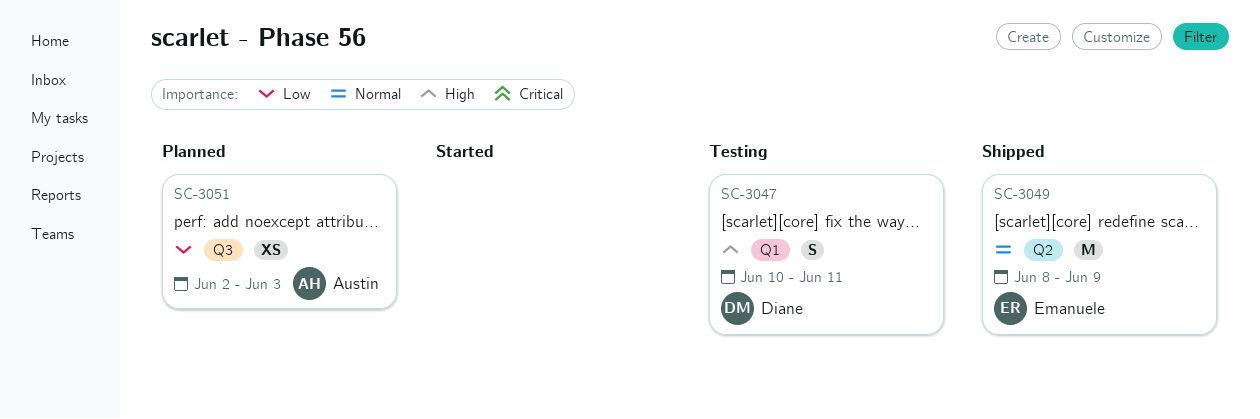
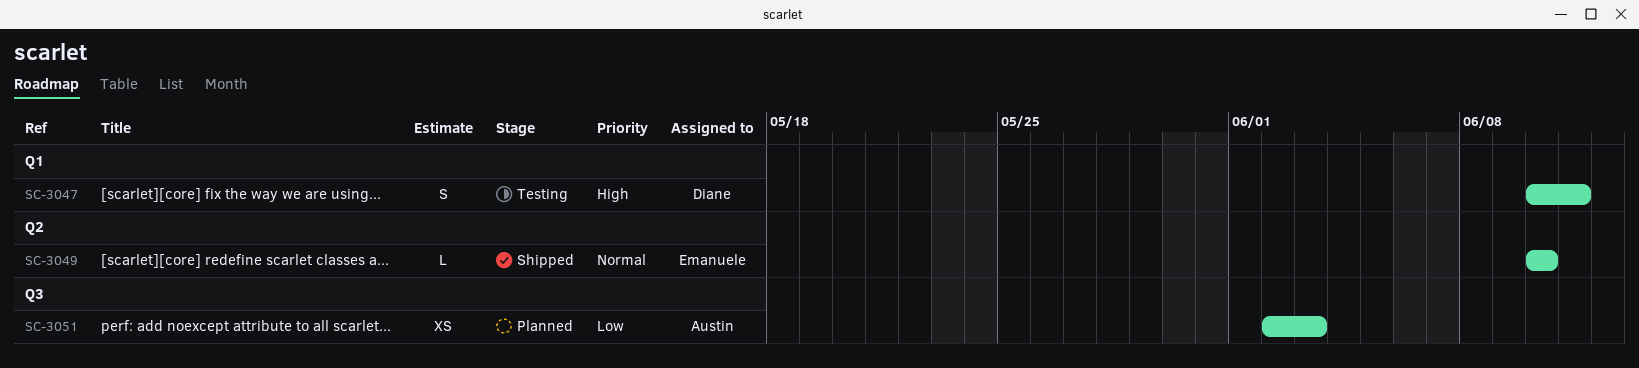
SC-3049, estimate: M -> L
SC-3049, start: Jun 8 -> Jun 10
SC-3049, due: Jun 9 -> Jun 10

